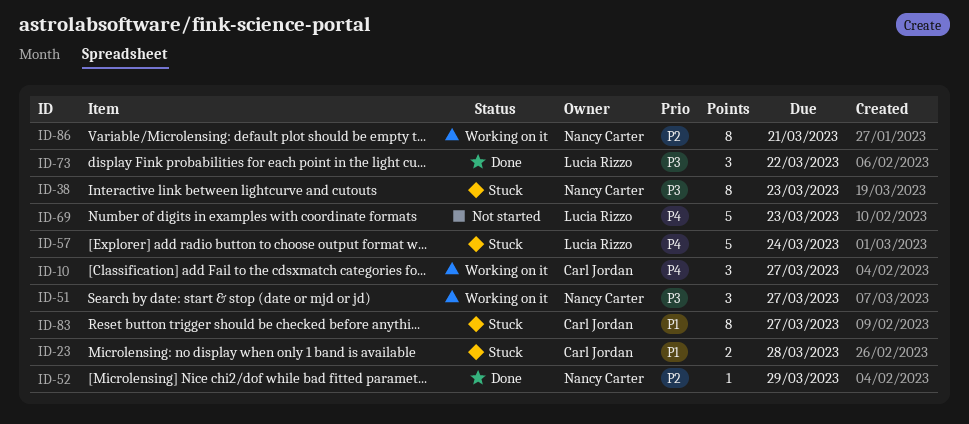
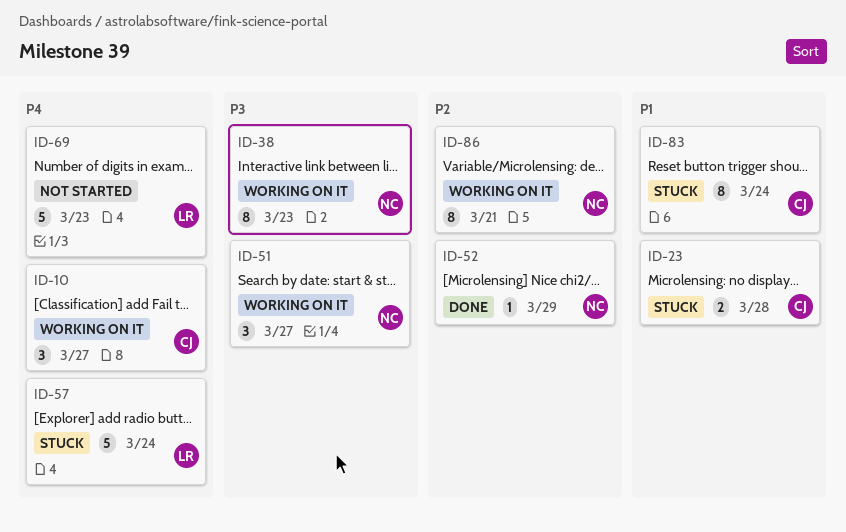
ID-38, status: Stuck -> Working on it
ID-73: present -> none
ID-83, due: Mar 27 -> Mar 24

